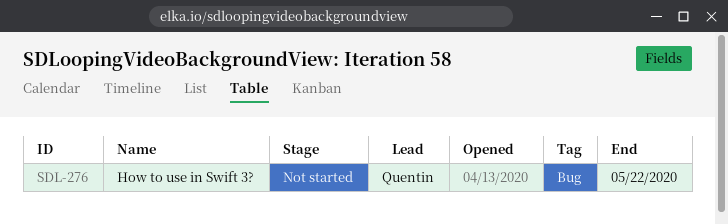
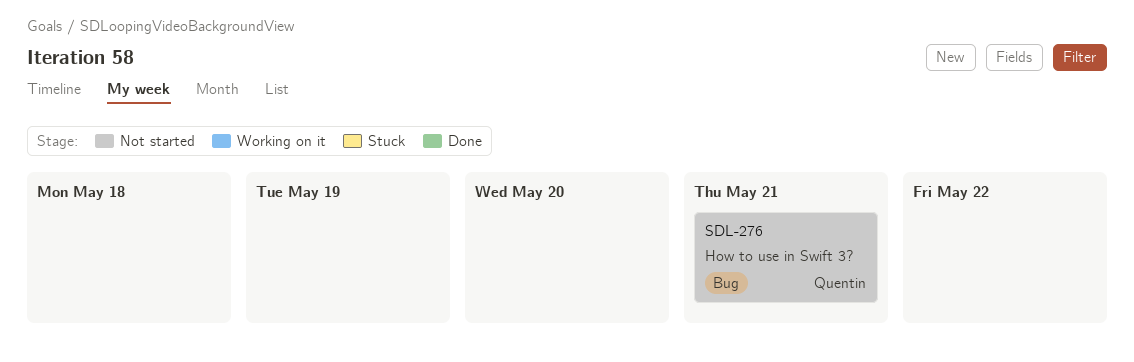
SDL-276, due: May 22 -> May 21

